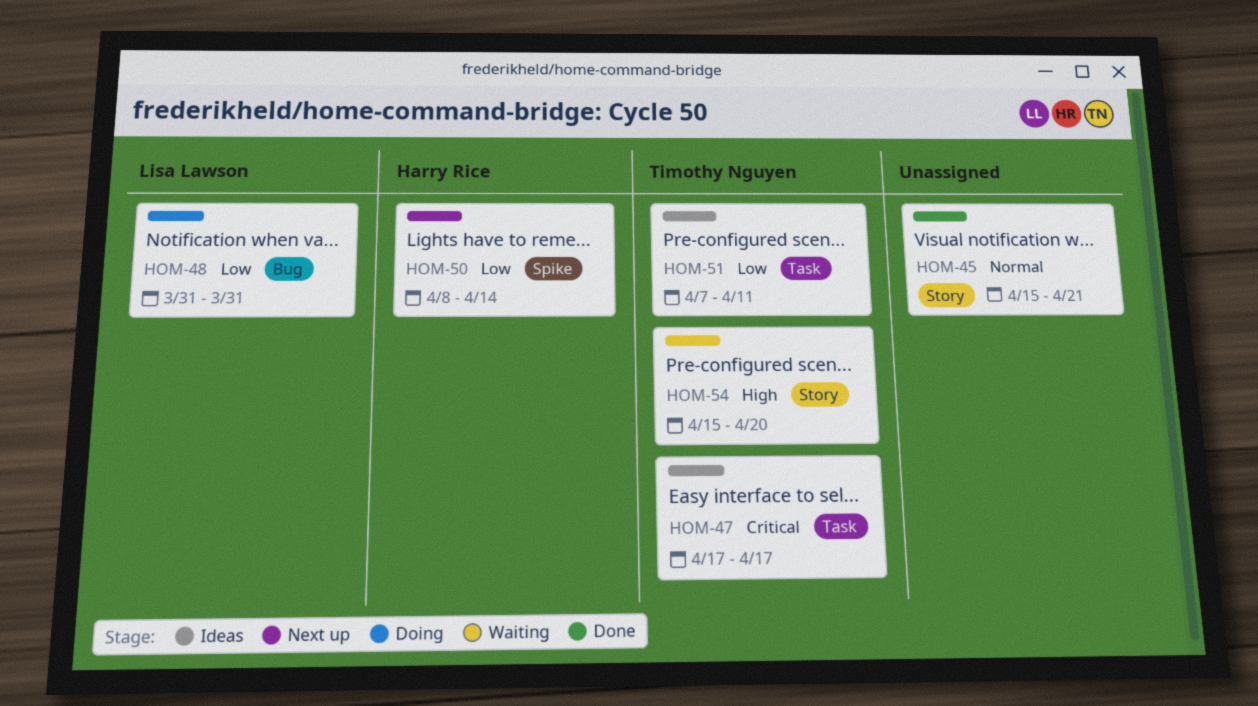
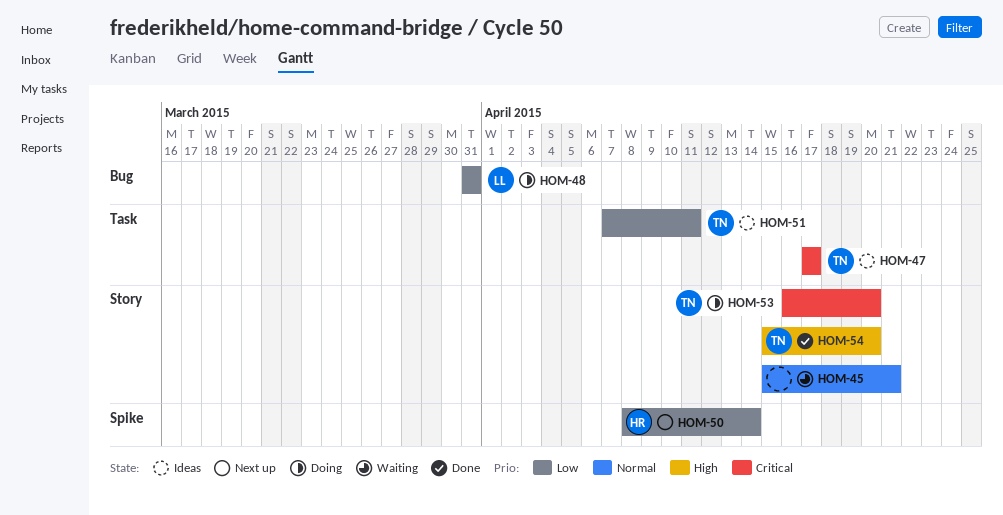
HOM-45, status: Done -> Waiting
HOM-53: none -> present
HOM-54, status: Waiting -> Done

